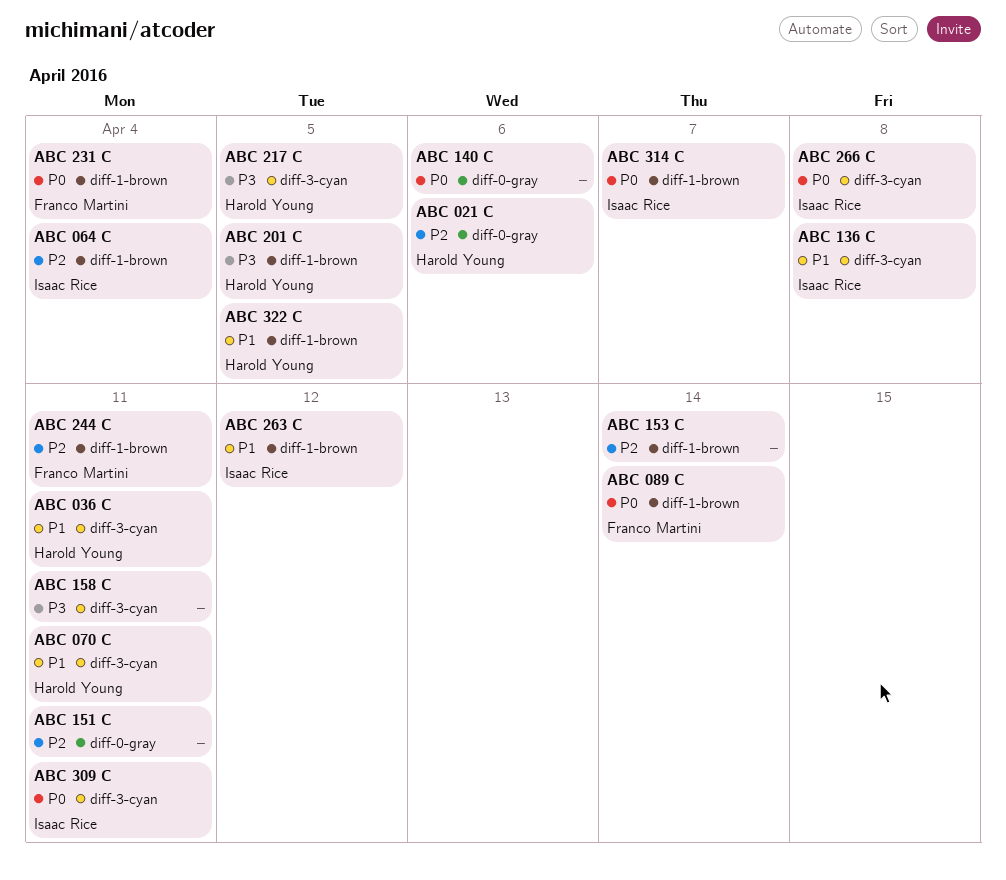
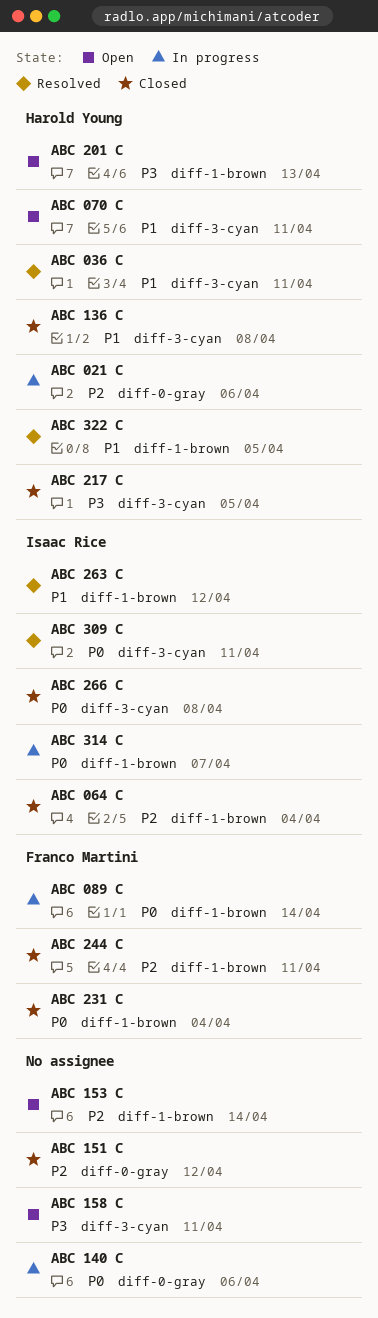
ABC 136 C, owner: Isaac Rice -> Harold Young
ABC 151 C, due: Apr 11 -> Apr 12
ABC 201 C, due: Apr 5 -> Apr 13

